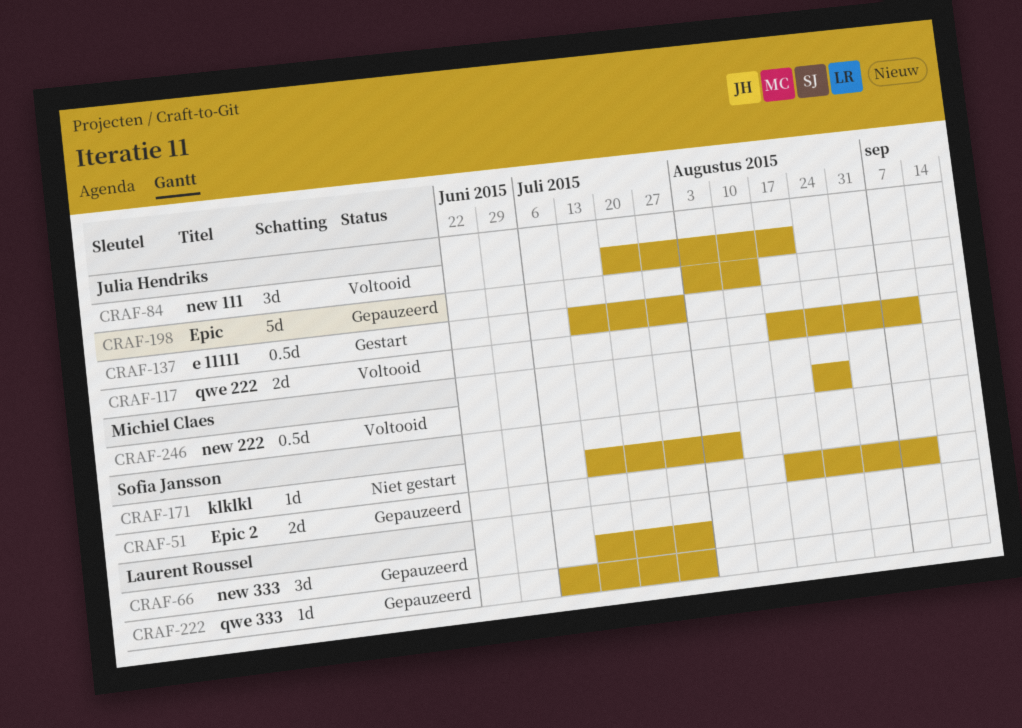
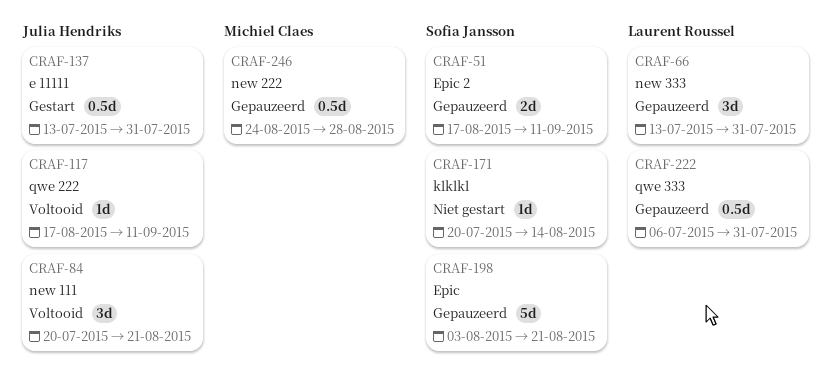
CRAF-117, estimate: 2d -> 1d
CRAF-171, start: Jul 13 -> Jul 20
CRAF-171, due: Aug 7 -> Aug 14
CRAF-198, owner: Julia Hendriks -> Sofia Jansson
CRAF-198, due: Aug 14 -> Aug 21
CRAF-222, estimate: 1d -> 0.5d
CRAF-246, status: Voltooid -> Gepauzeerd

